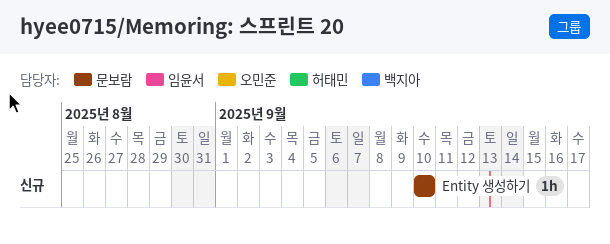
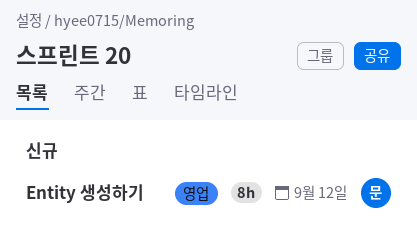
Entity 생성하기, estimate: 1h -> 8h
Entity 생성하기, due: Sep 10 -> Sep 12

